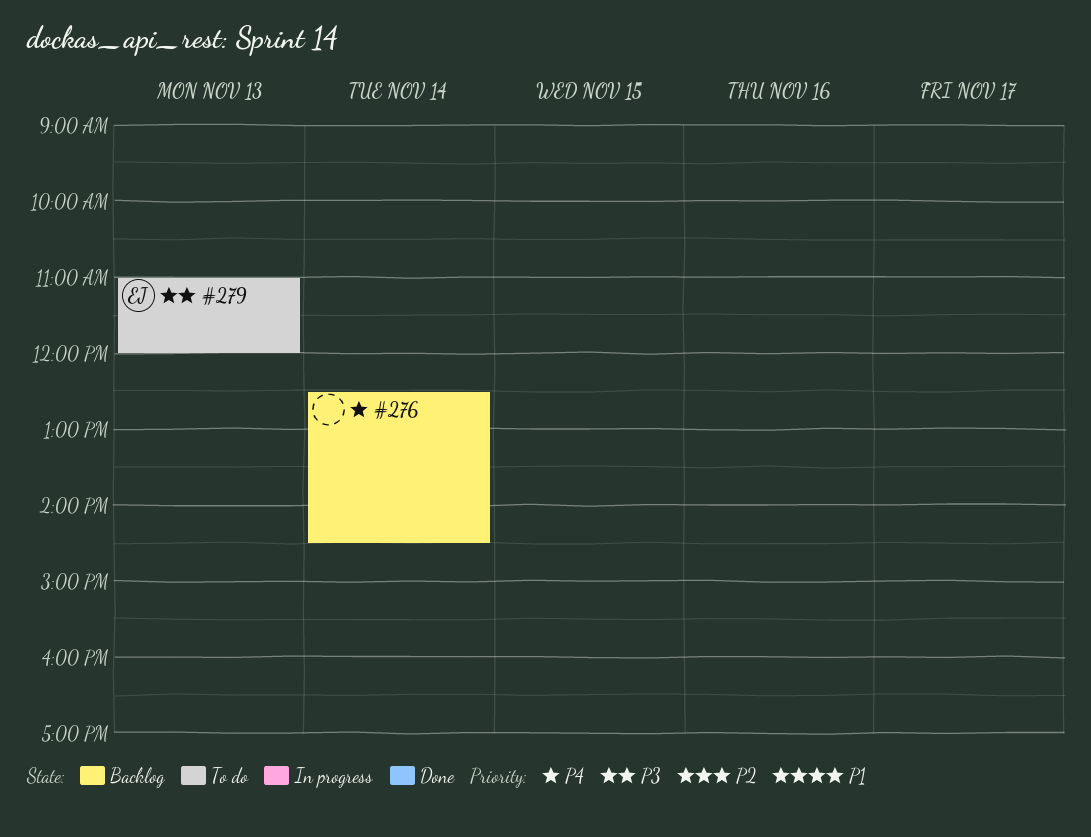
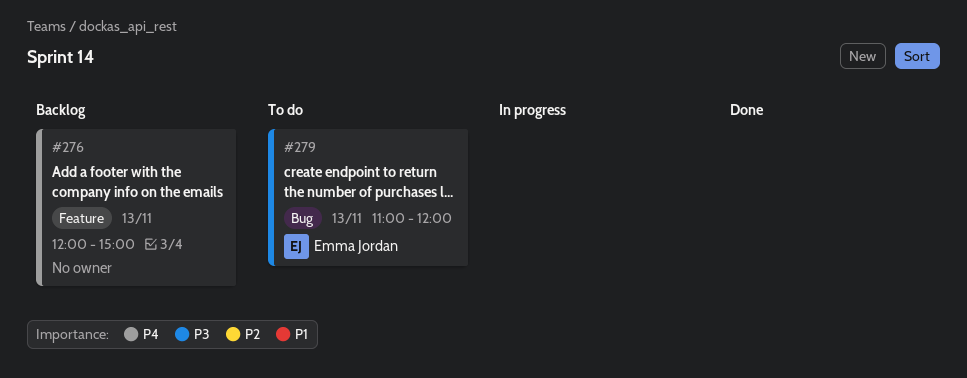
#276, day: Nov 14 -> Nov 13
#276, begins: 12:30 -> 12:00
#276, ends: 14:30 -> 15:00

